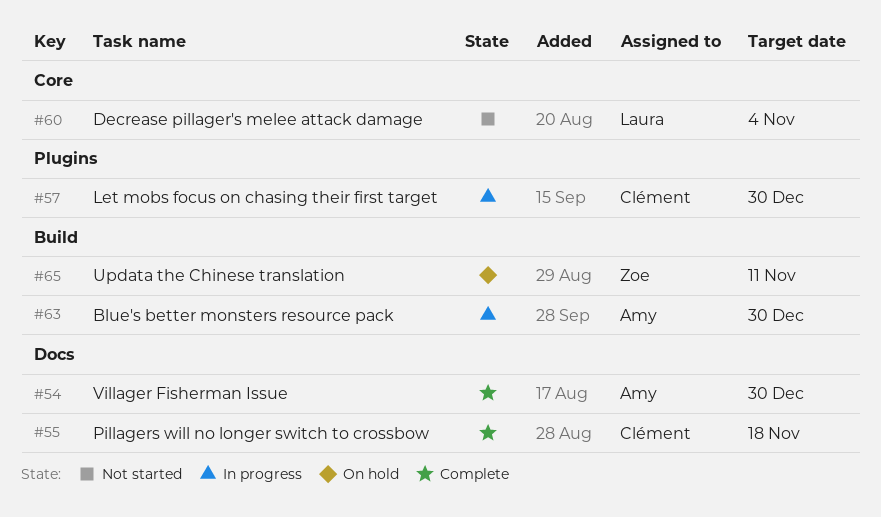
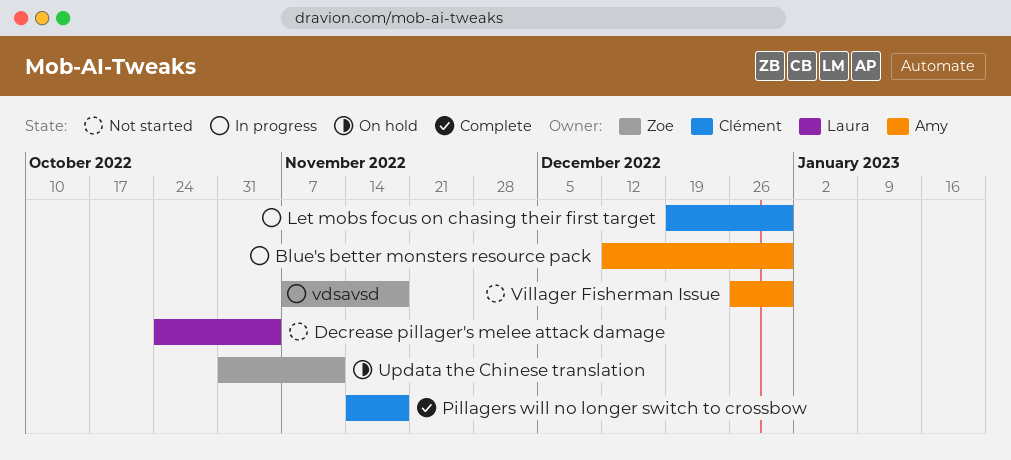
vdsavsd: none -> present
Villager Fisherman Issue, status: Complete -> Not started

